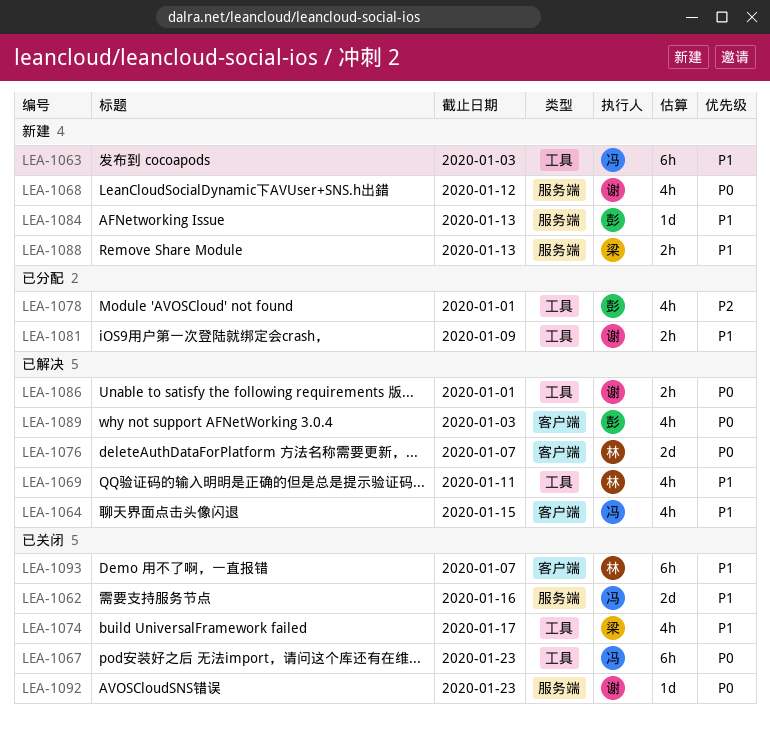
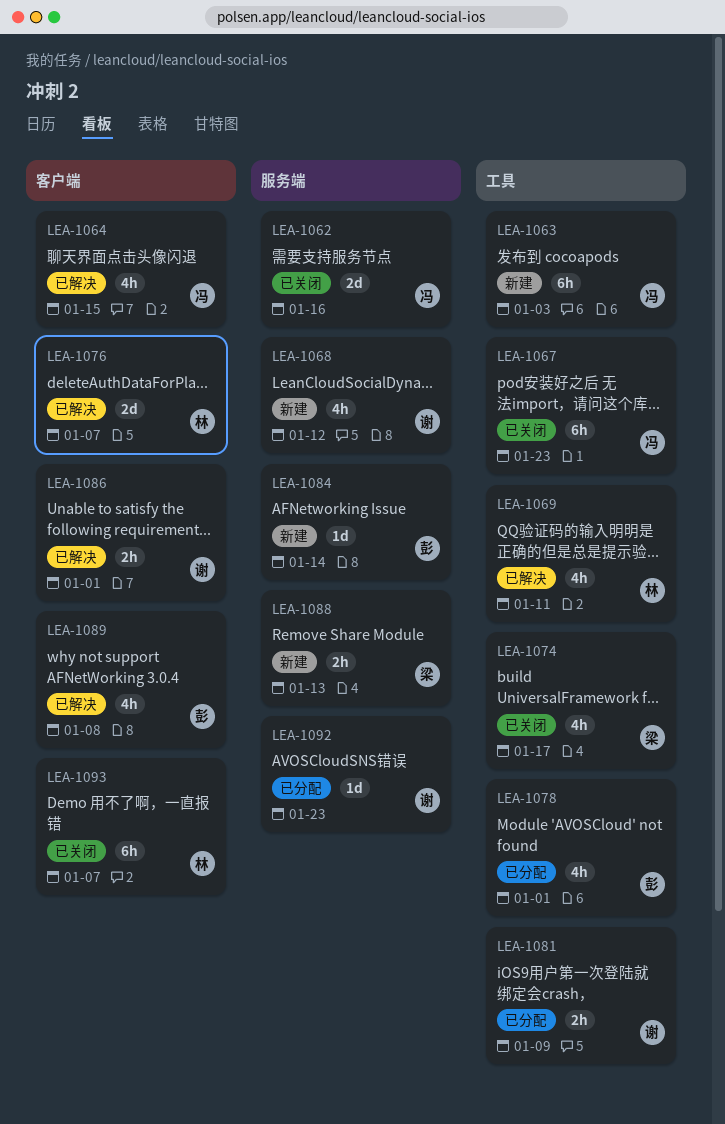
LEA-1084, due: Jan 13 -> Jan 14
LEA-1086, label: 工具 -> 客户端
LEA-1089, due: Jan 3 -> Jan 8
LEA-1092, status: 已关闭 -> 已分配

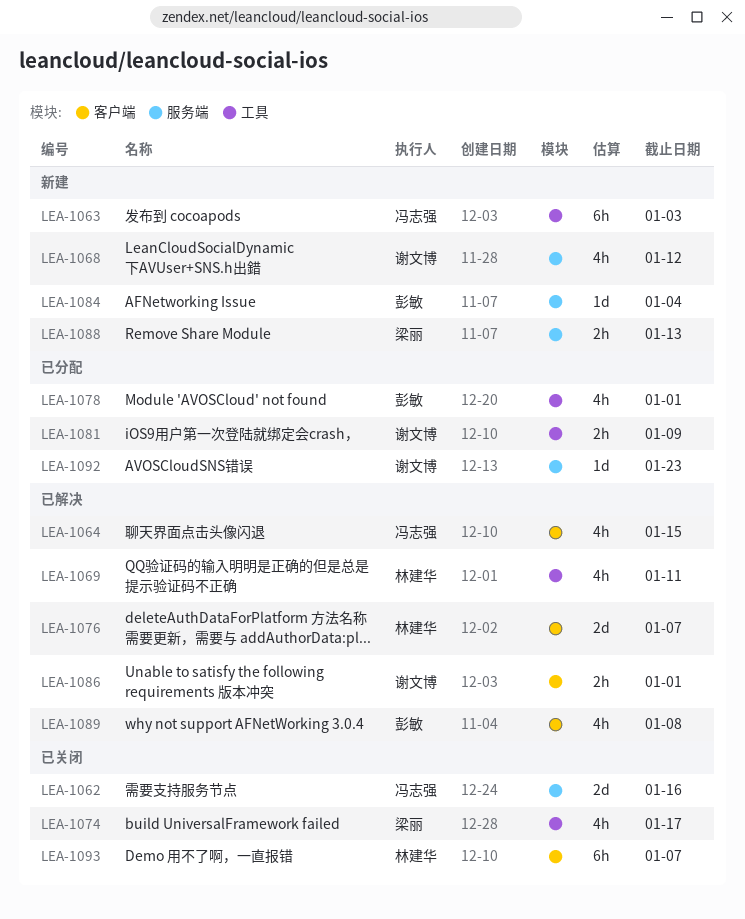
LEA-1067: present -> none
LEA-1084, due: Jan 14 -> Jan 4

